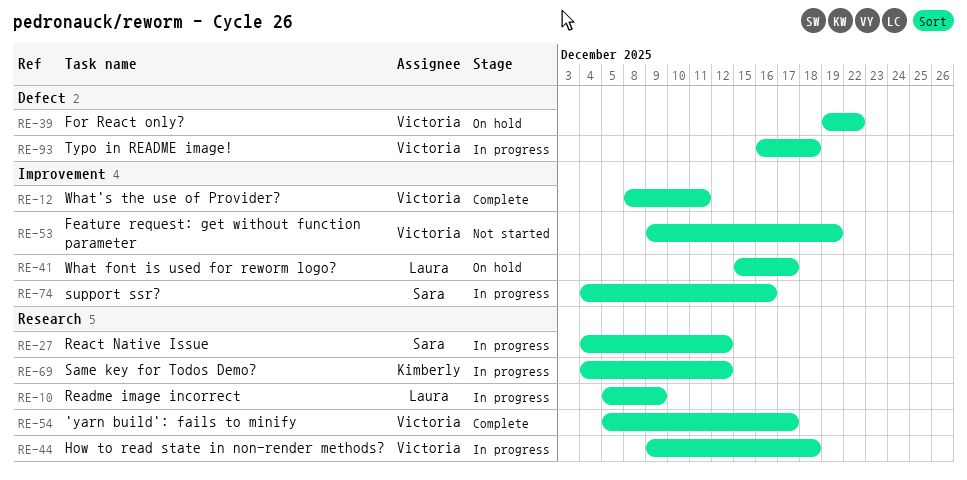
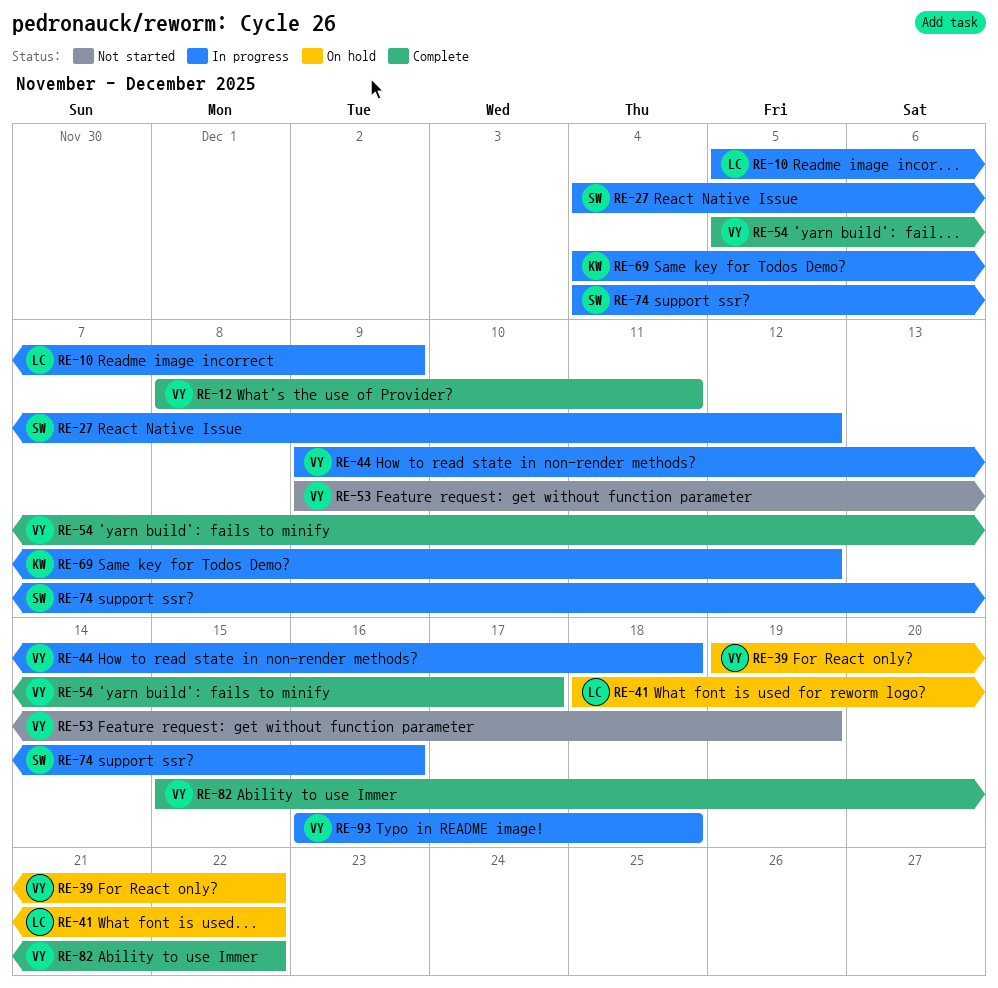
RE-41, start: Dec 15 -> Dec 18
RE-41, due: Dec 17 -> Dec 22
RE-82: none -> present

